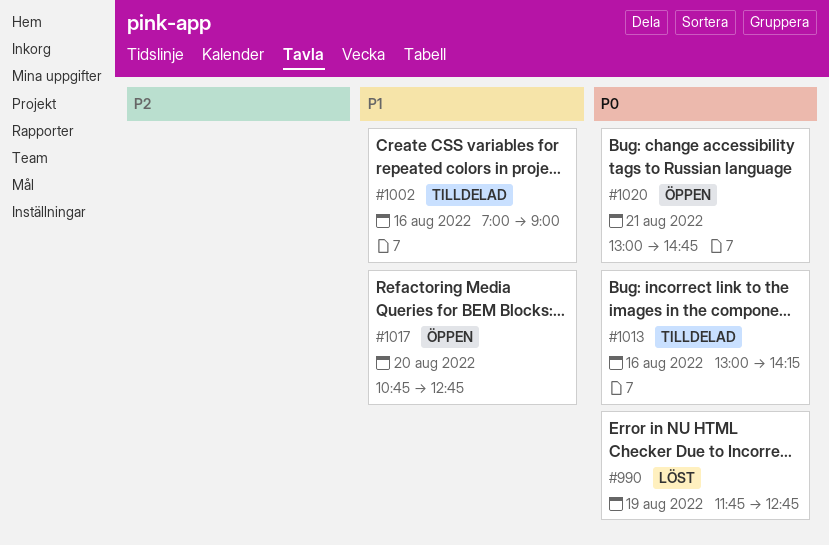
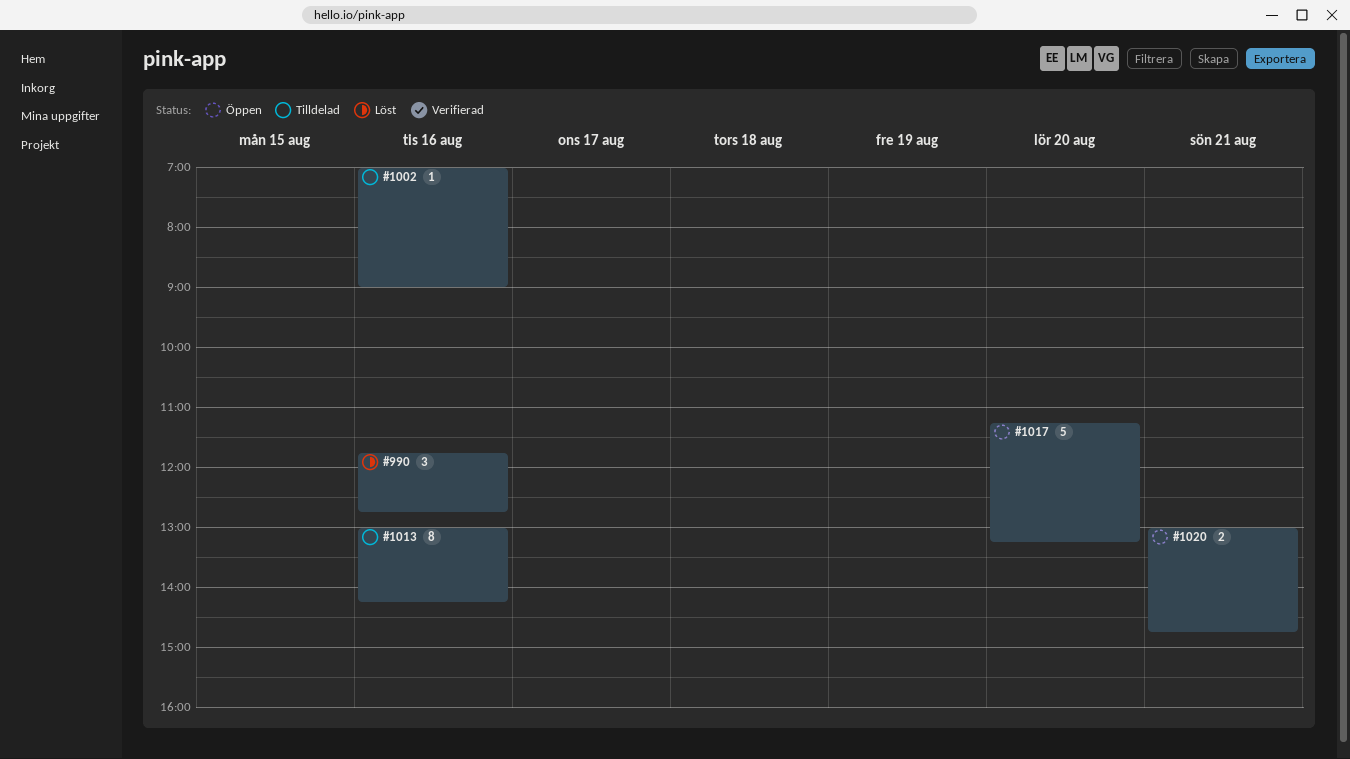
#990, day: Aug 19 -> Aug 16
#1017, begins: 10:45 -> 11:15
#1017, ends: 12:45 -> 13:15

